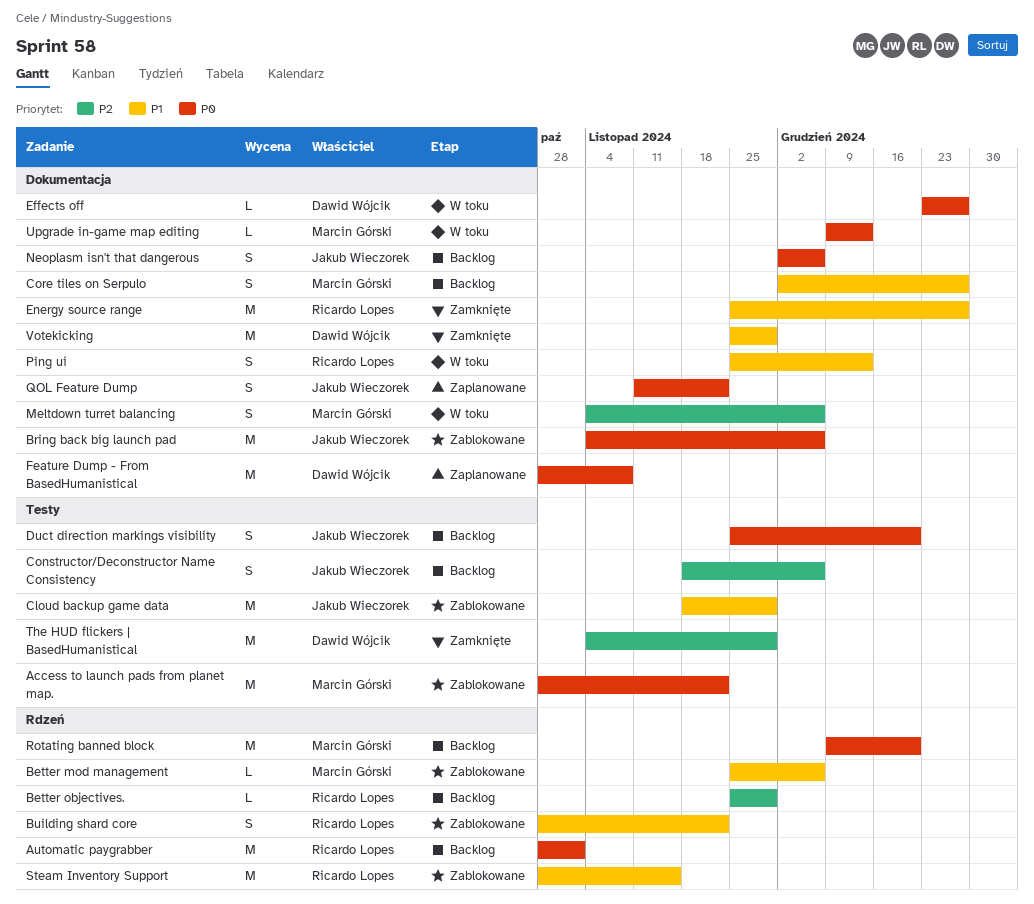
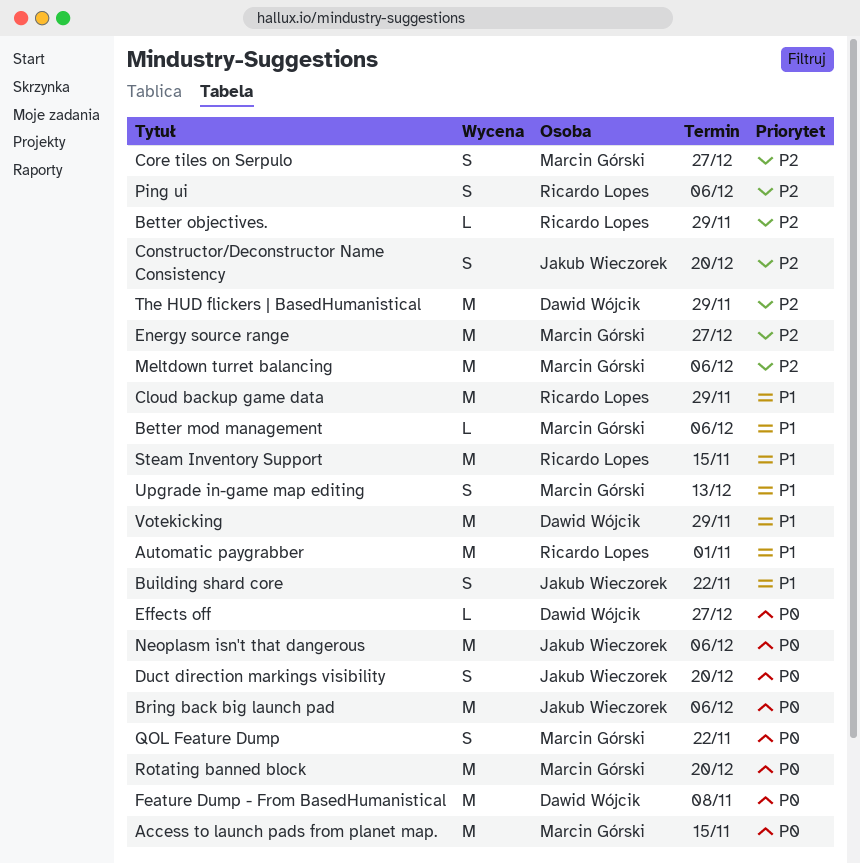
Access to launch pads from planet map., due: Nov 22 -> Nov 15
Automatic paygrabber, priority: P0 -> P1
Building shard core, owner: Ricardo Lopes -> Jakub Wieczorek
Cloud backup game data, owner: Jakub Wieczorek -> Ricardo Lopes
Constructor/Deconstructor Name Consistency, due: Dec 6 -> Dec 20
Core tiles on Serpulo, priority: P1 -> P2
Energy source range, owner: Ricardo Lopes -> Marcin Górski
Energy source range, priority: P1 -> P2
Meltdown turret balancing, estimate: S -> M
Neoplasm isn't that dangerous, estimate: S -> M
Ping ui, priority: P1 -> P2
Ping ui, due: Dec 13 -> Dec 6
QOL Feature Dump, owner: Jakub Wieczorek -> Marcin Górski
Upgrade in-game map editing, priority: P0 -> P1
Upgrade in-game map editing, estimate: L -> S

